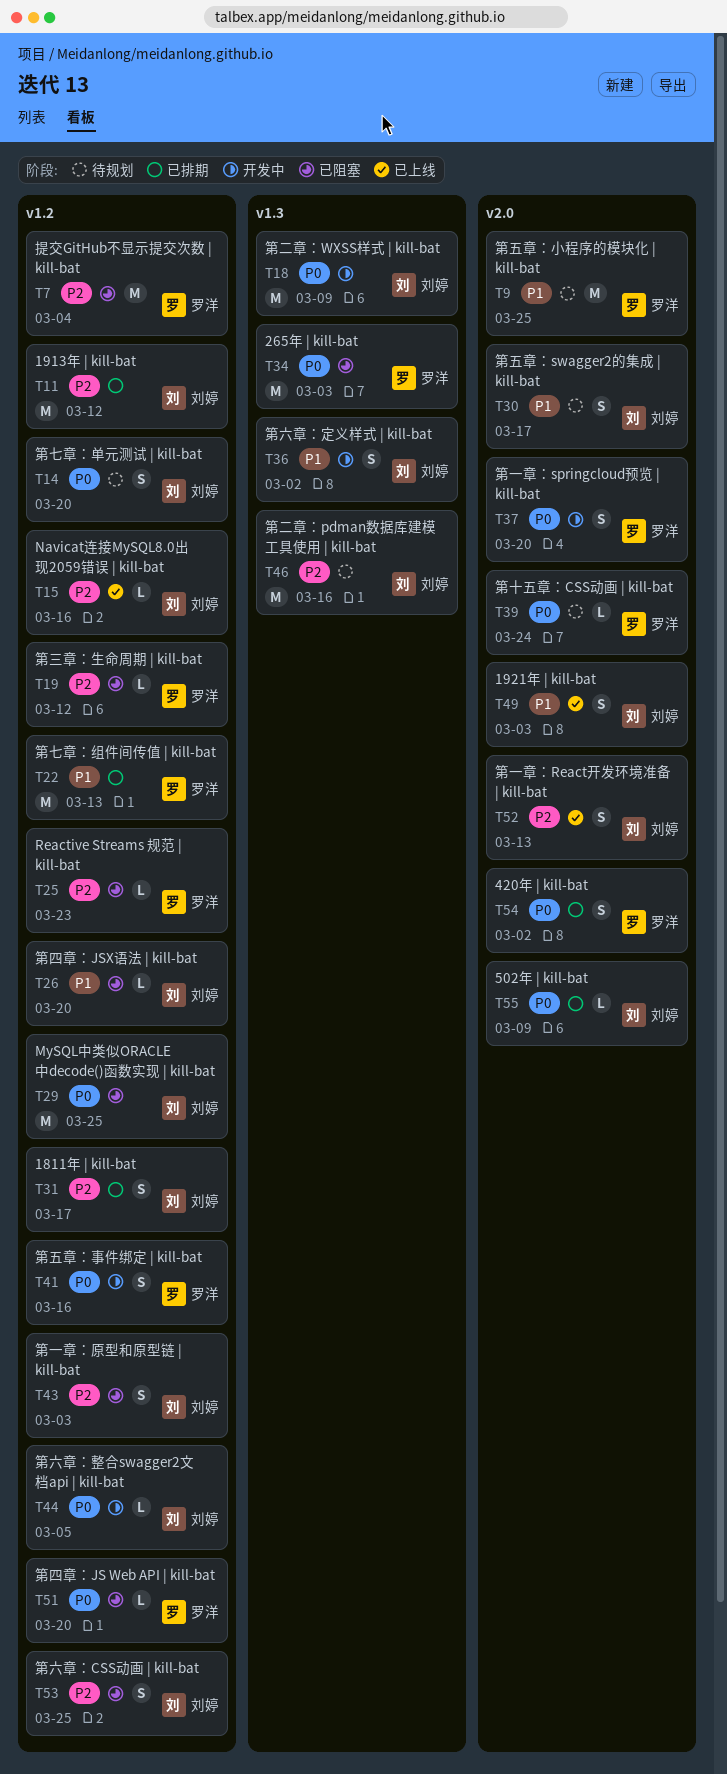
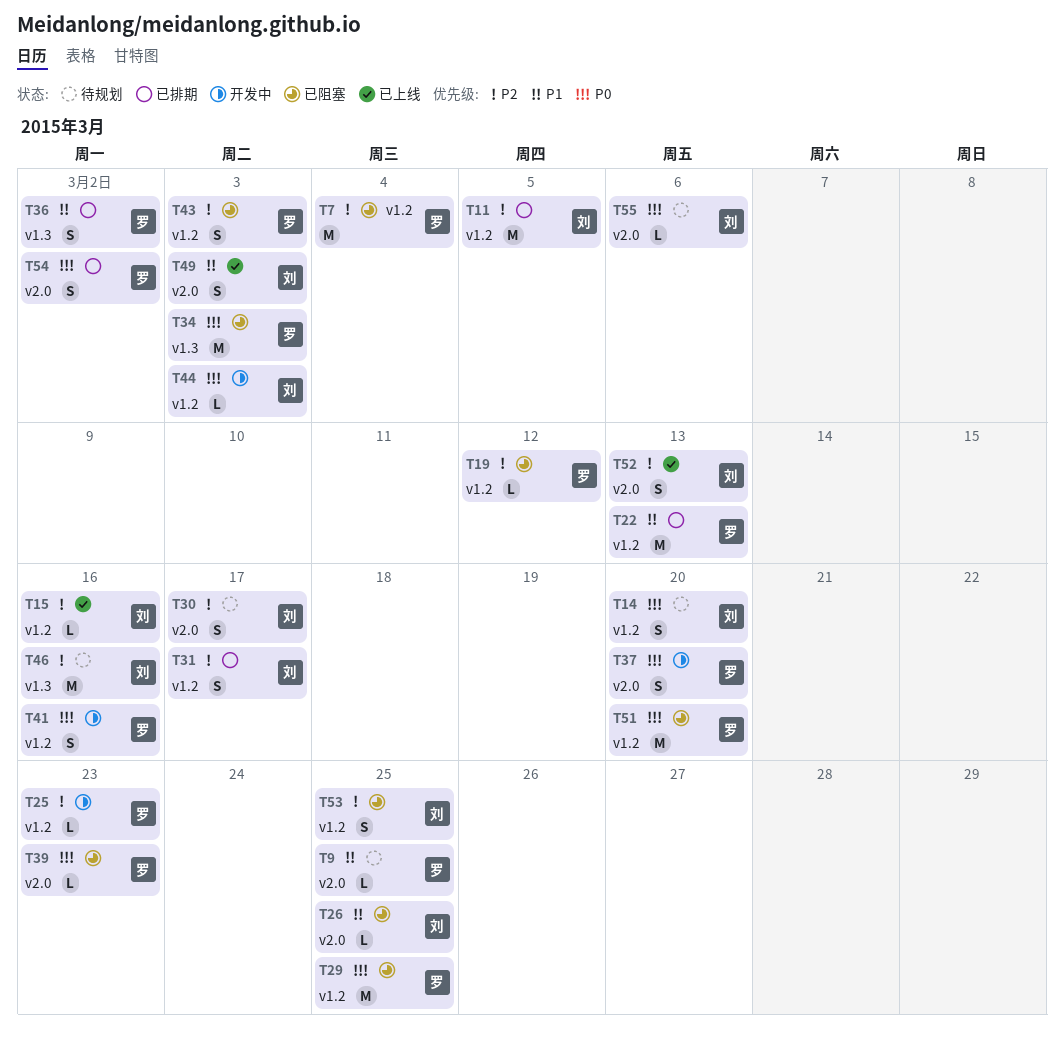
T9, estimate: M -> L
T11, due: Mar 12 -> Mar 5
T18: present -> none
T25, status: 已阻塞 -> 开发中
T26, label: v1.2 -> v2.0
T26, due: Mar 20 -> Mar 25
T29, owner: 刘婷 -> 罗洋
T30, priority: P1 -> P2
T36, status: 开发中 -> 已排期
T36, owner: 刘婷 -> 罗洋
T39, status: 待规划 -> 已阻塞
T39, due: Mar 24 -> Mar 23
T43, owner: 刘婷 -> 罗洋
T44, due: Mar 5 -> Mar 3
T51, estimate: L -> M
T55, status: 已排期 -> 待规划
T55, due: Mar 9 -> Mar 6

